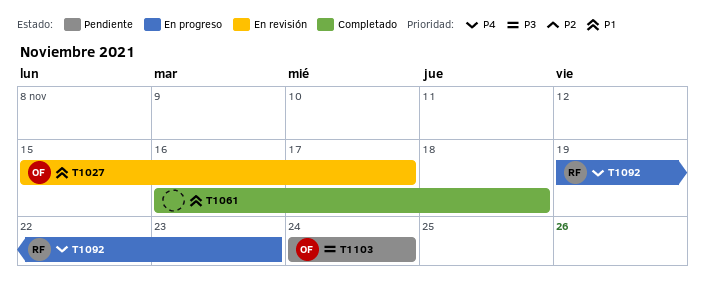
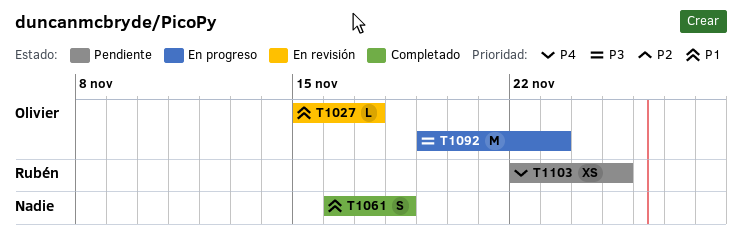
T1092, owner: Rubén -> Olivier
T1092, priority: P4 -> P3
T1103, owner: Olivier -> Rubén
T1103, priority: P3 -> P4
T1103, start: Nov 24 -> Nov 22
T1103, due: Nov 24 -> Nov 25

